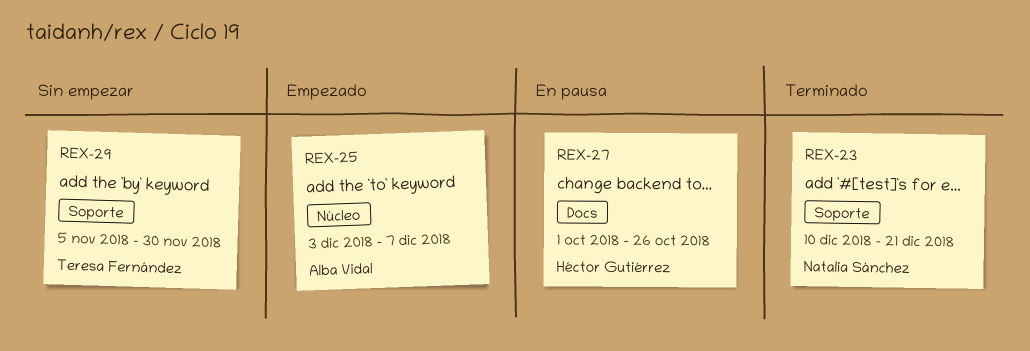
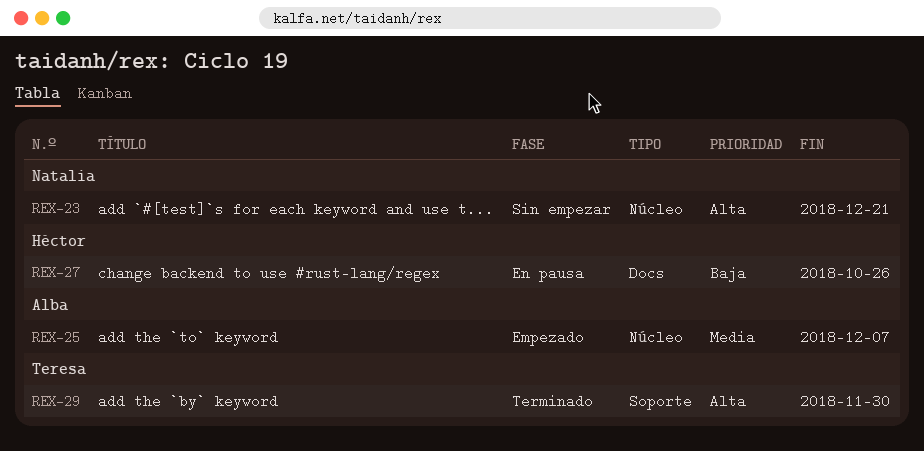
REX-23, status: Terminado -> Sin empezar
REX-23, label: Soporte -> Núcleo
REX-29, status: Sin empezar -> Terminado

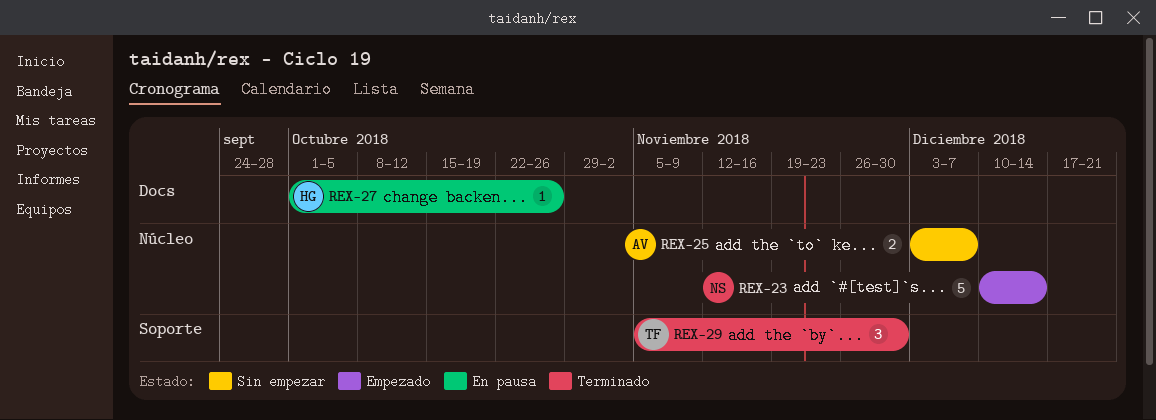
REX-23, status: Sin empezar -> Empezado
REX-23, due: Dec 21 -> Dec 14
REX-25, status: Empezado -> Sin empezar

